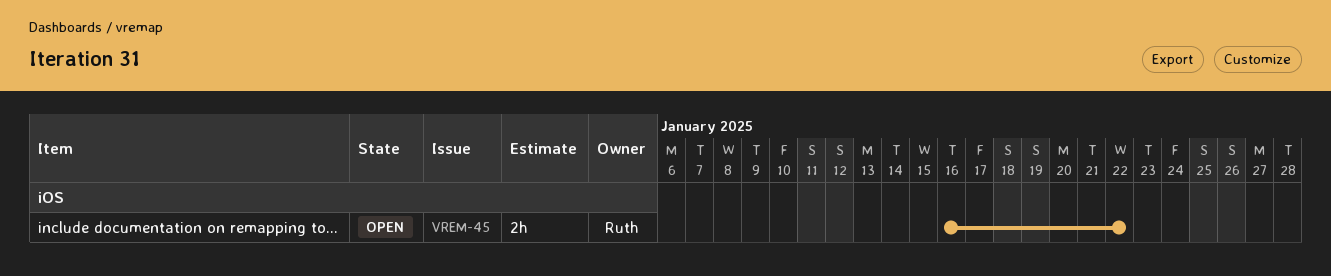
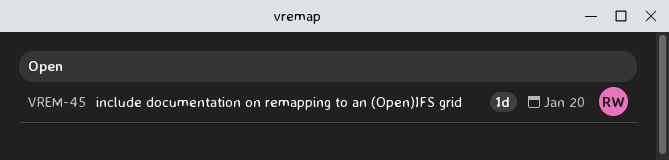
VREM-45, estimate: 2h -> 1d
VREM-45, due: Jan 22 -> Jan 20

